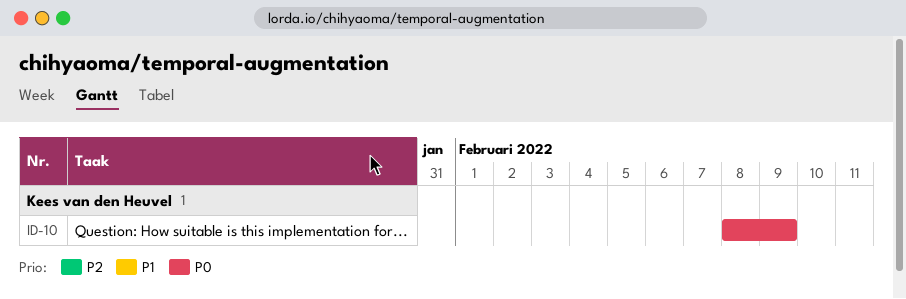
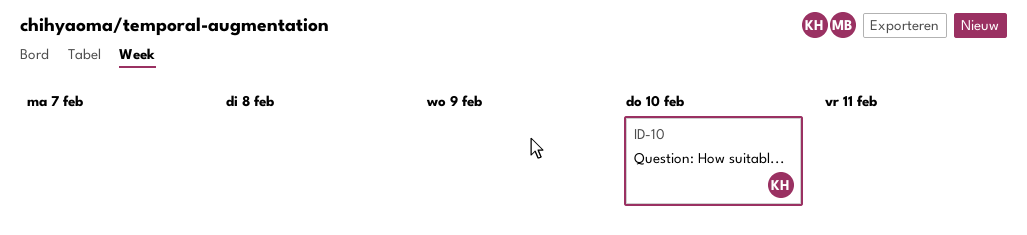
ID-10, due: Feb 9 -> Feb 10

